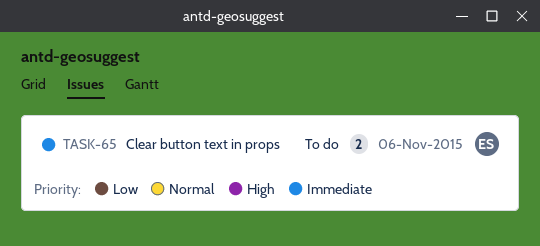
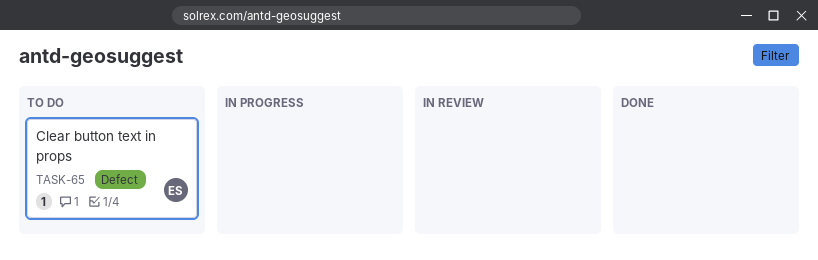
TASK-65, estimate: 2 -> 1

